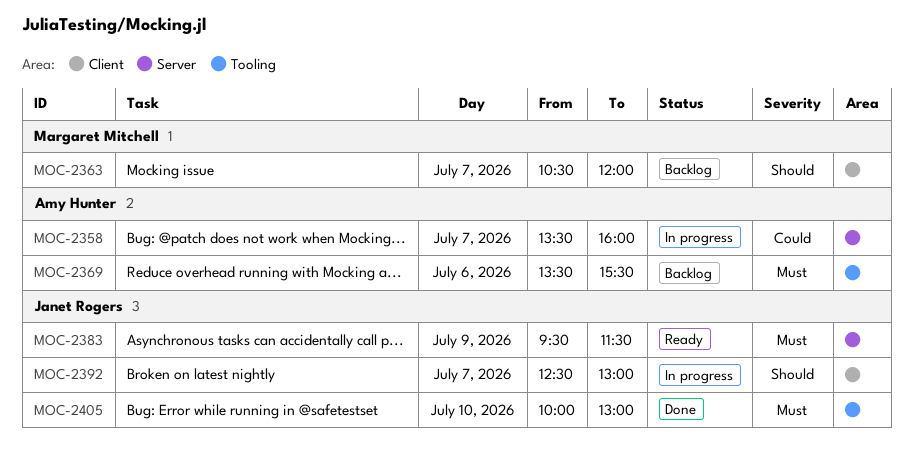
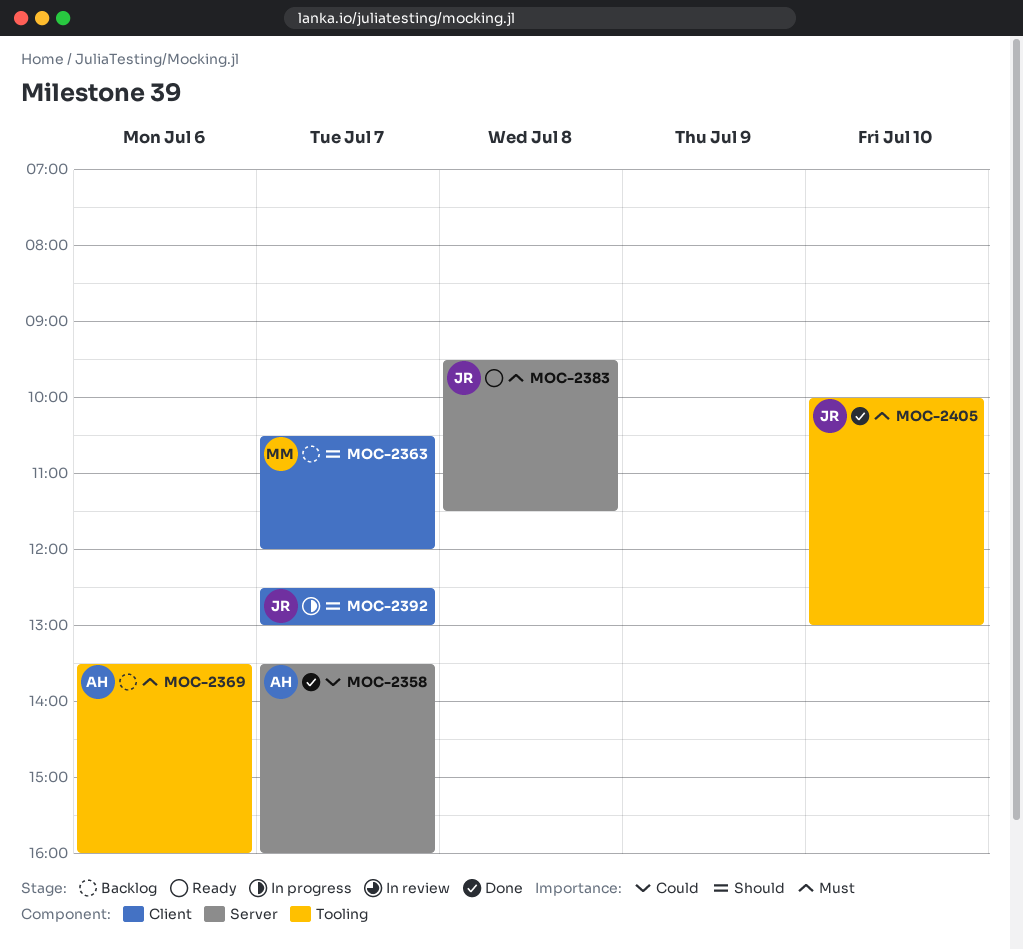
MOC-2358, status: In progress -> Done
MOC-2369, ends: 15:30 -> 16:00
MOC-2383, day: Jul 9 -> Jul 8

